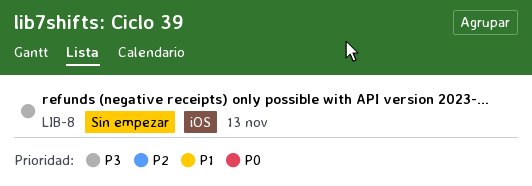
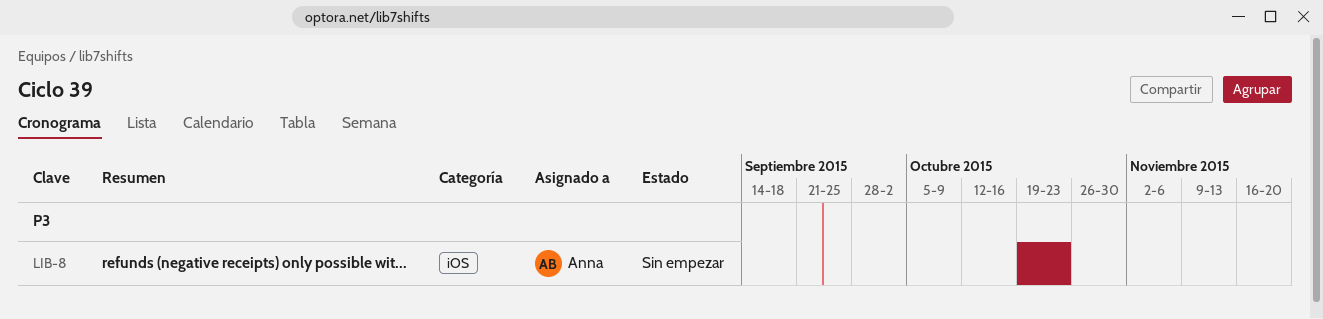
LIB-8, due: Nov 13 -> Oct 23

